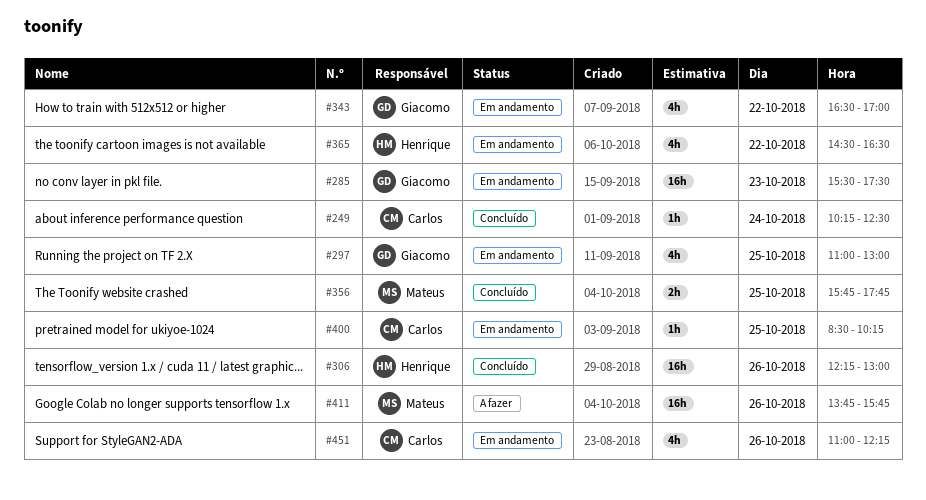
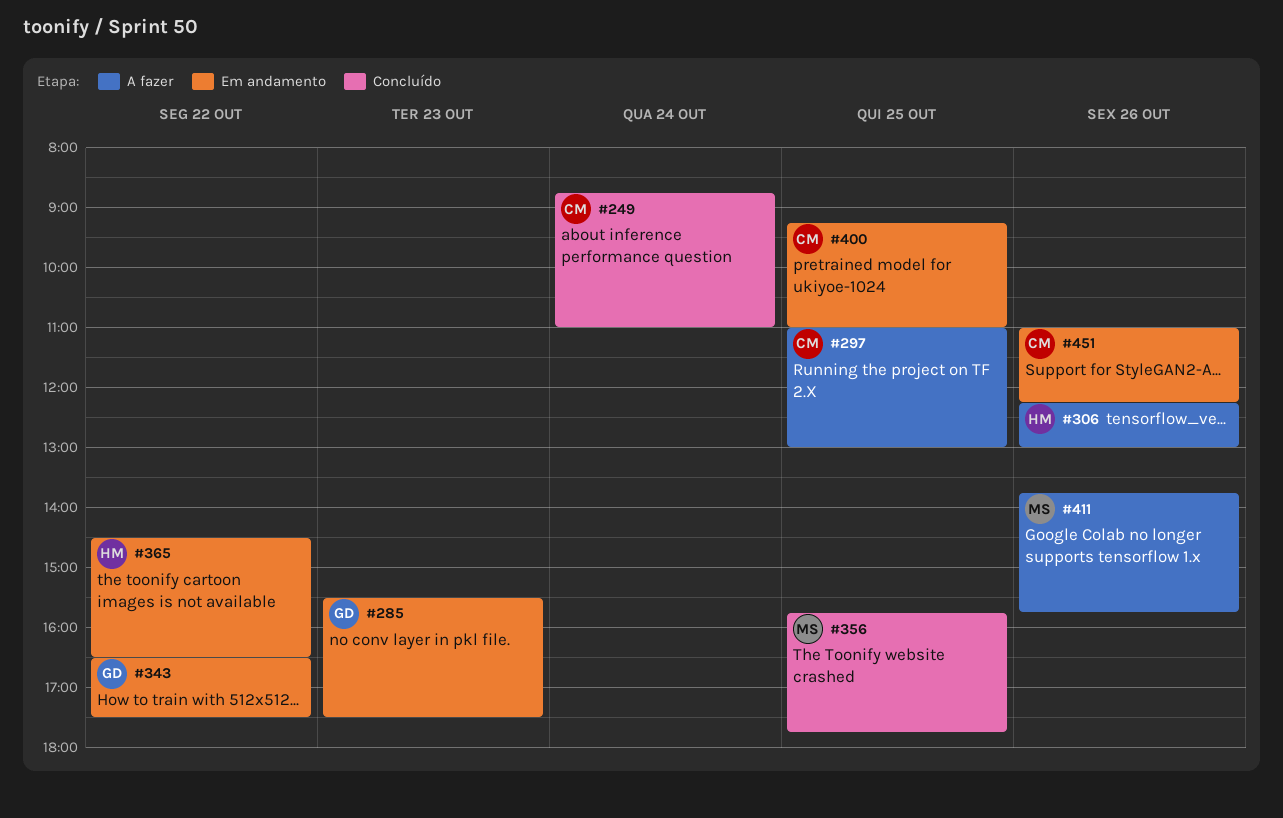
#249, begins: 10:15 -> 08:45
#249, ends: 12:30 -> 11:00
#297, status: Em andamento -> A fazer
#297, owner: Giacomo -> Carlos
#306, status: Concluído -> A fazer
#343, ends: 17:00 -> 17:30
#400, begins: 08:30 -> 09:15
#400, ends: 10:15 -> 11:00

